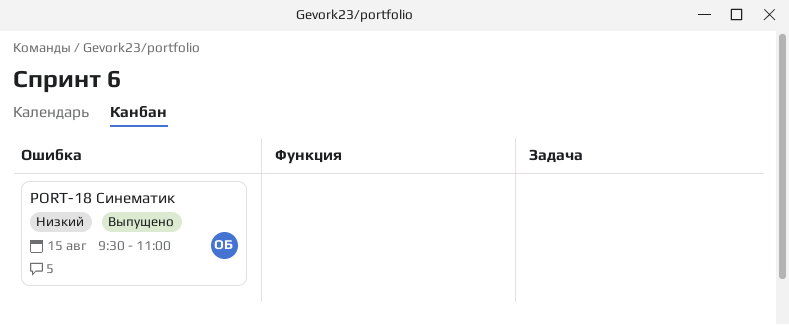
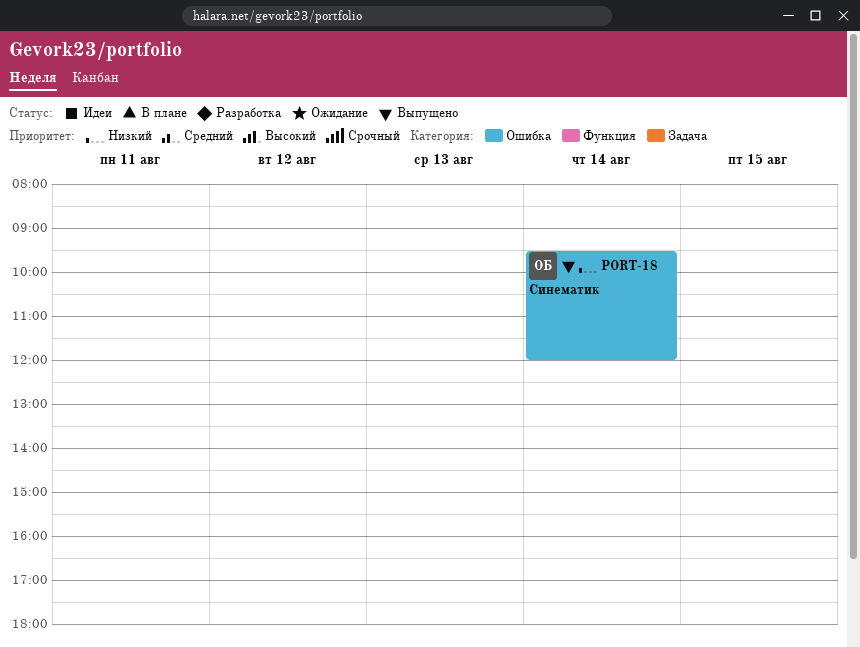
PORT-18, day: Aug 15 -> Aug 14
PORT-18, ends: 11:00 -> 12:00

